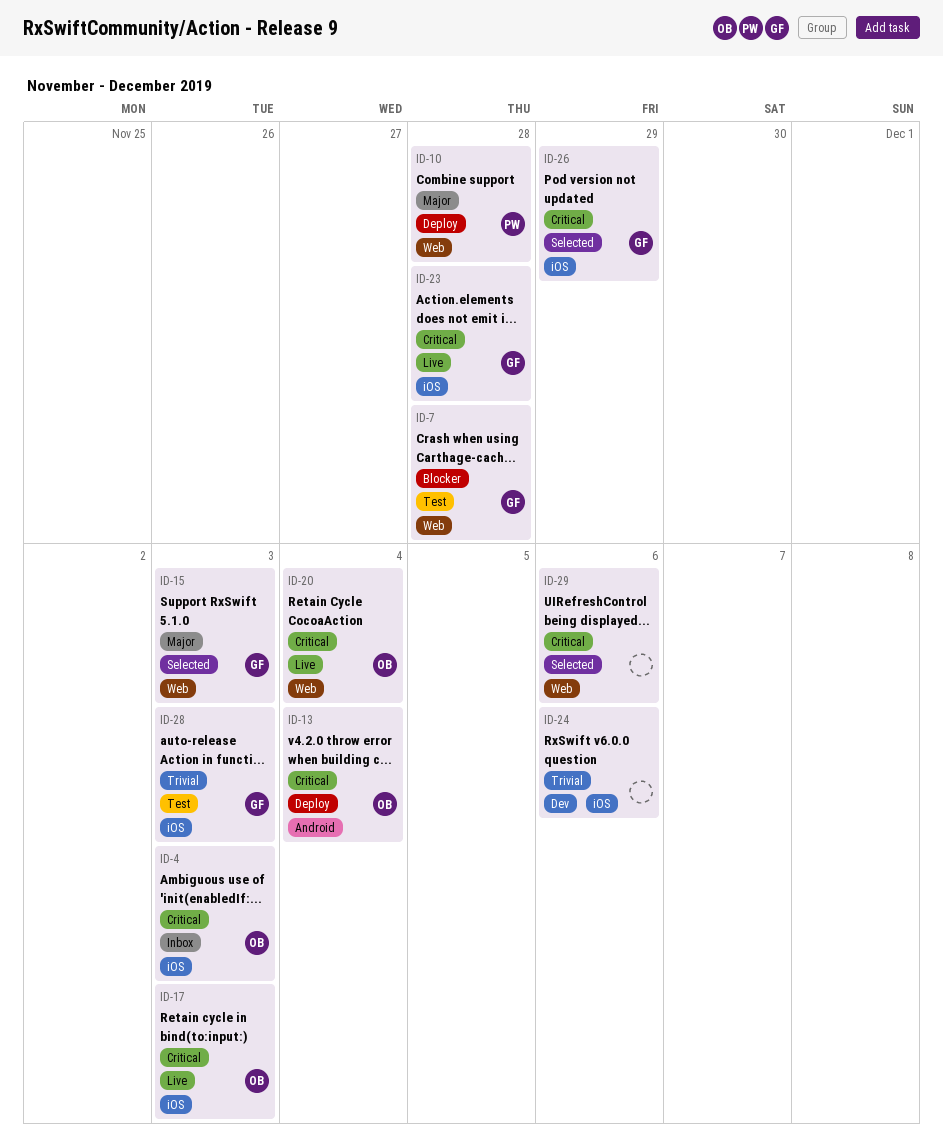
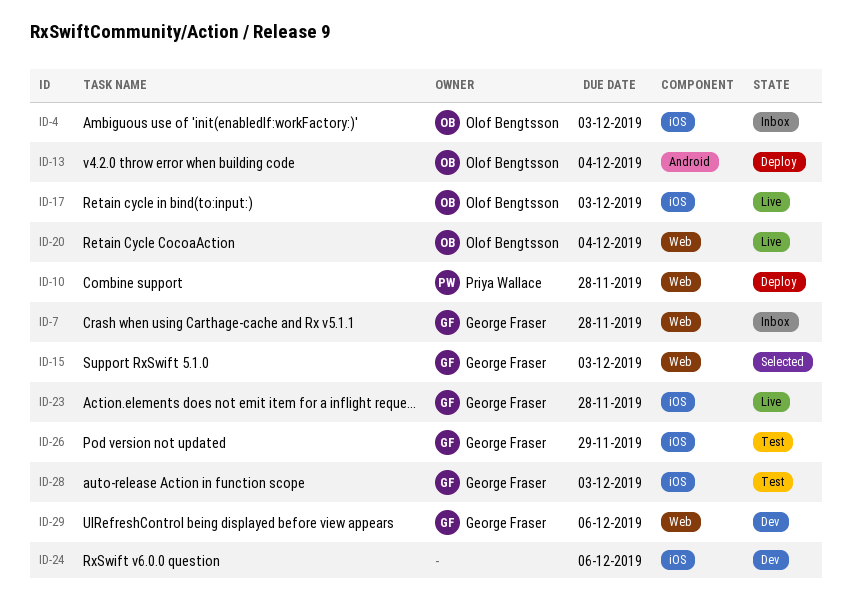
ID-7, status: Test -> Inbox
ID-26, status: Selected -> Test
ID-29, status: Selected -> Dev
ID-29, owner: none -> George Fraser

